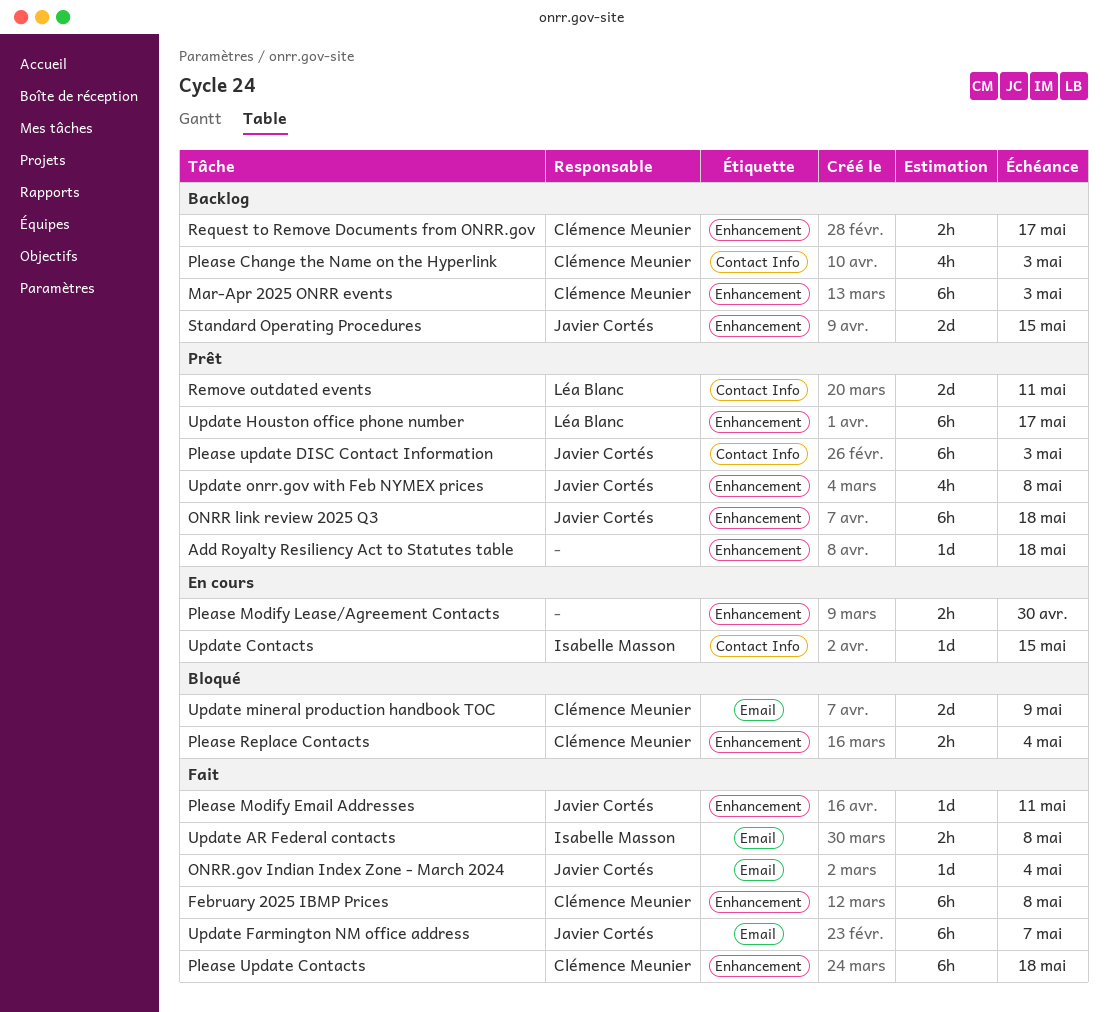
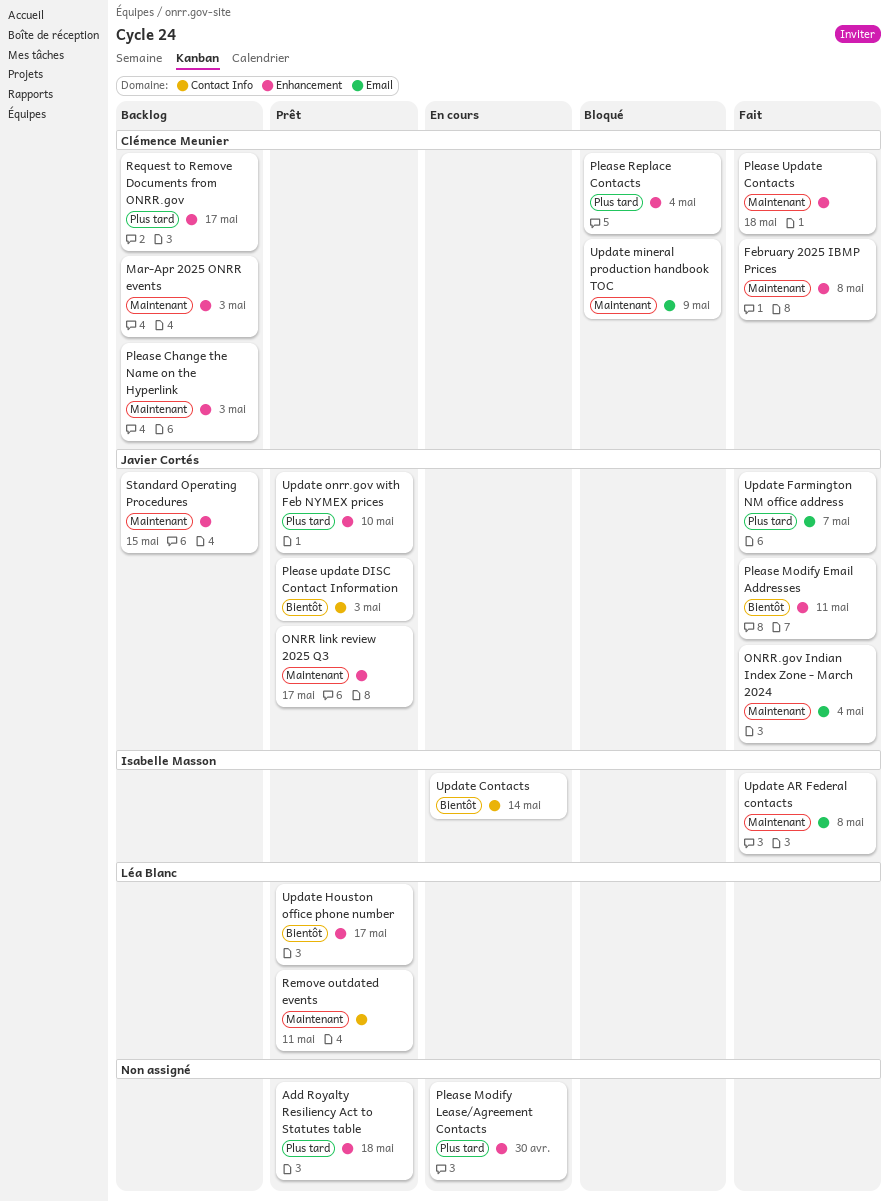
ONRR link review 2025 Q3, due: May 18 -> May 17
Please Change the Name on the Hyperlink, label: Contact Info -> Enhancement
Update Contacts, due: May 15 -> May 14
Update onrr.gov with Feb NYMEX prices, due: May 8 -> May 10

